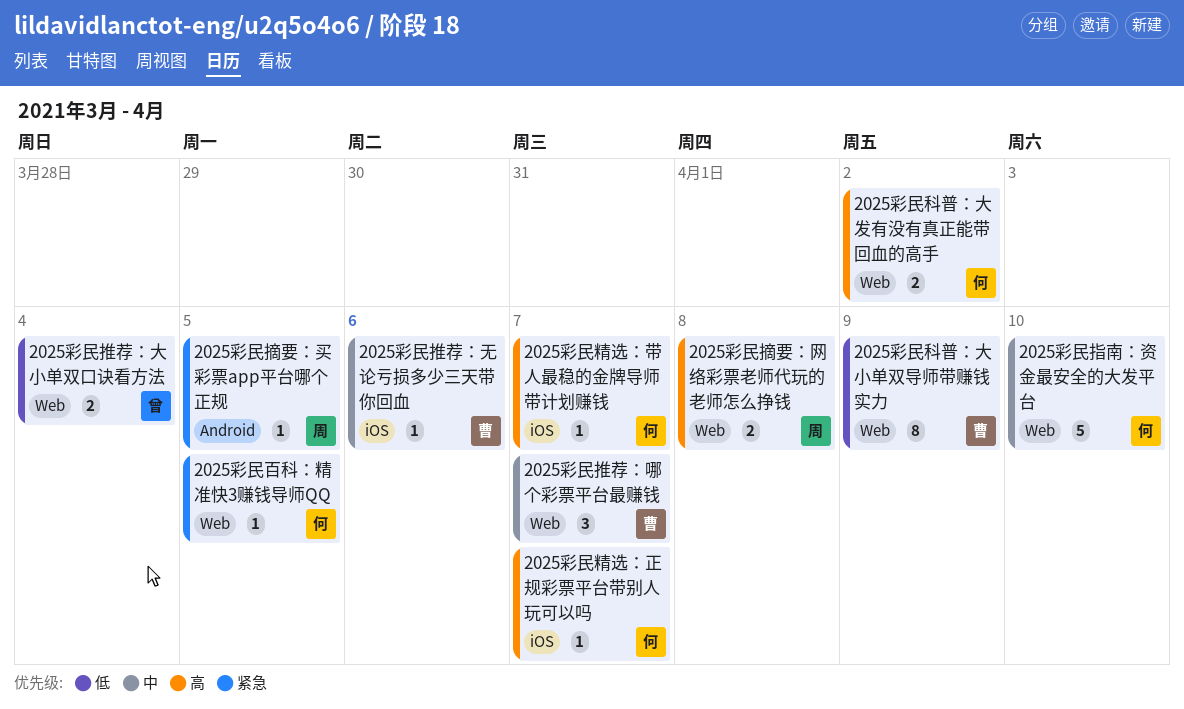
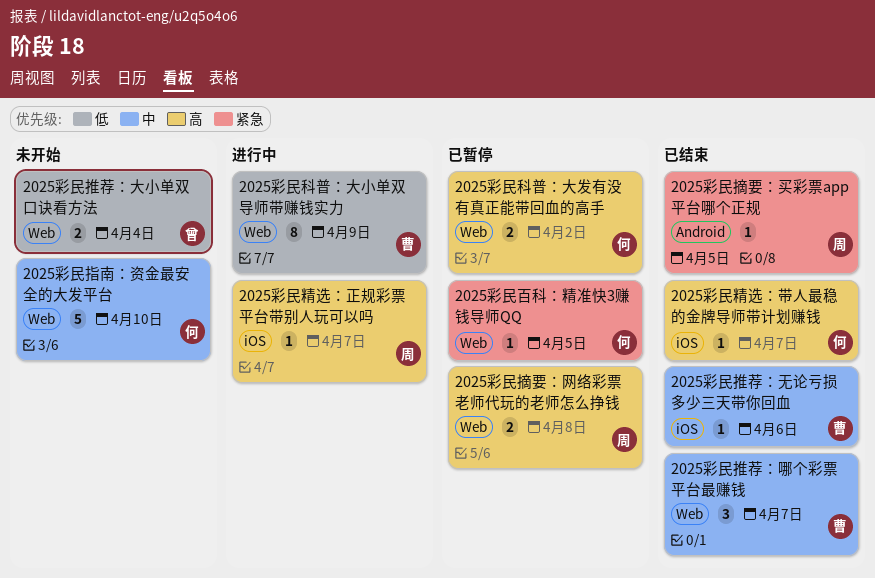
2025彩民精选：正规彩票平台带别人玩可以吗, owner: 何 -> 周

